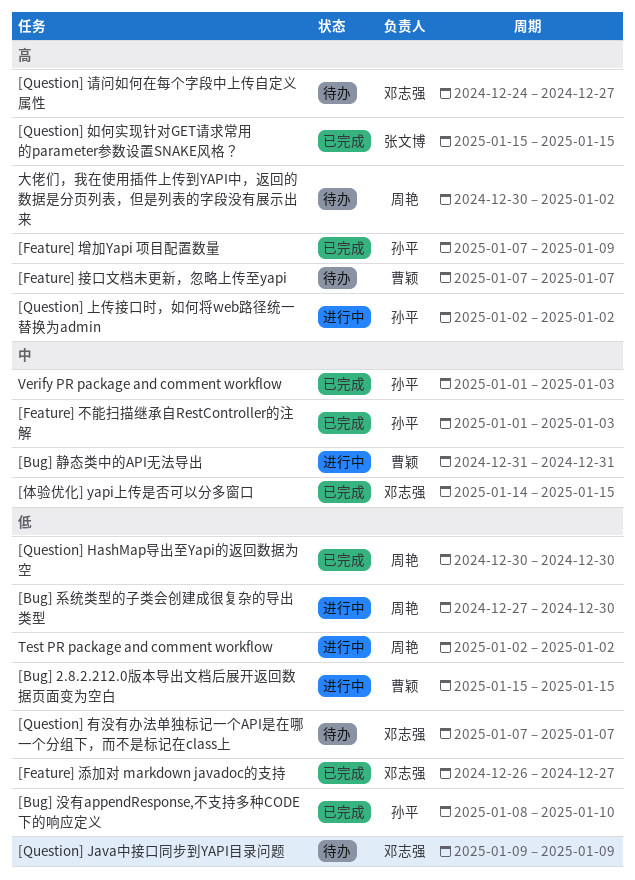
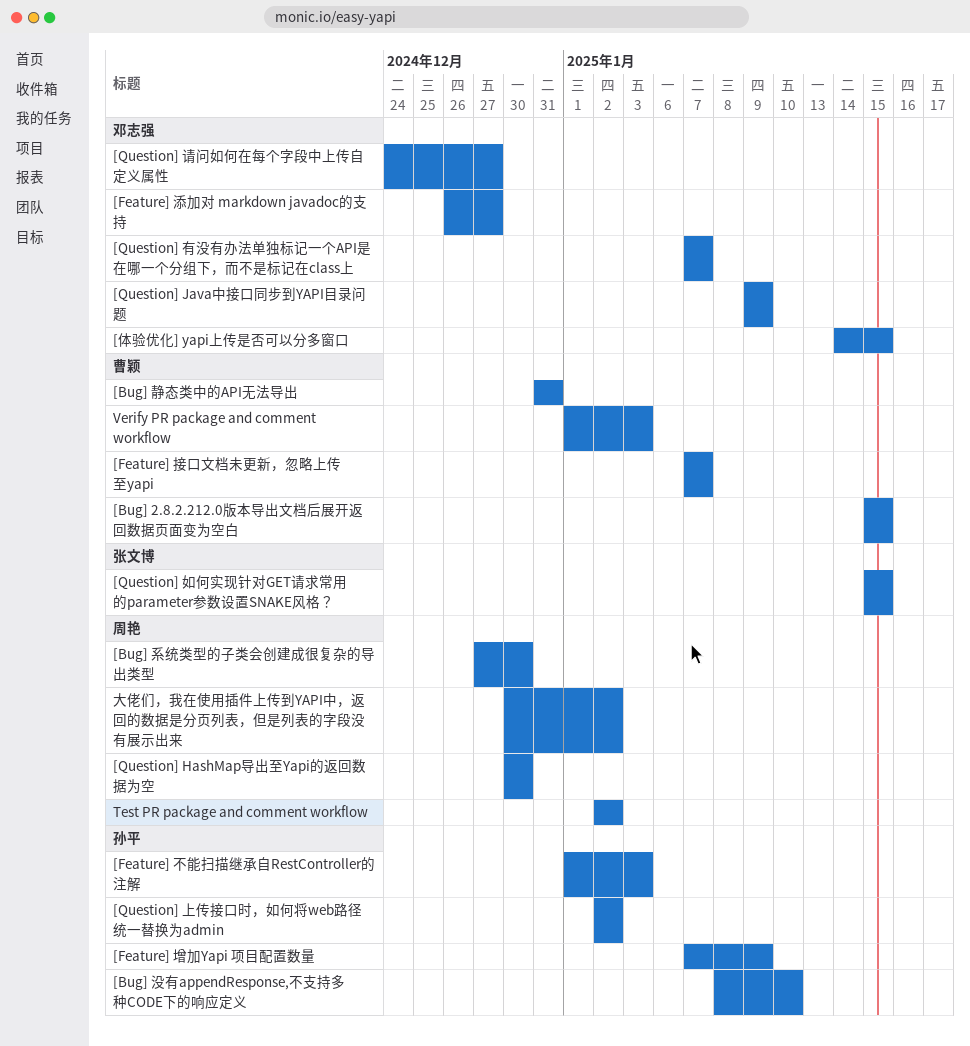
Verify PR package and comment workflow, owner: 孙平 -> 曹颖

